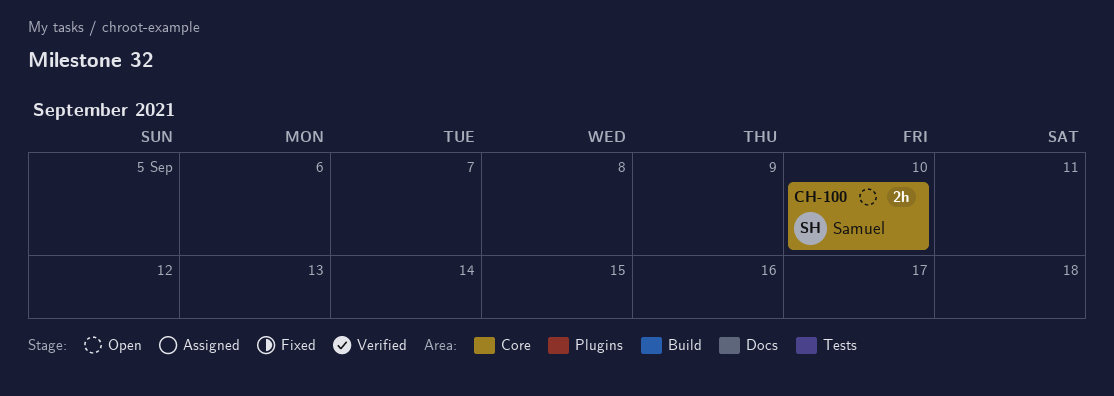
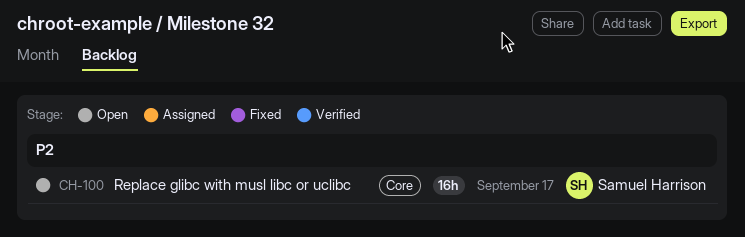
CH-100, estimate: 2h -> 16h
CH-100, due: Sep 10 -> Sep 17

